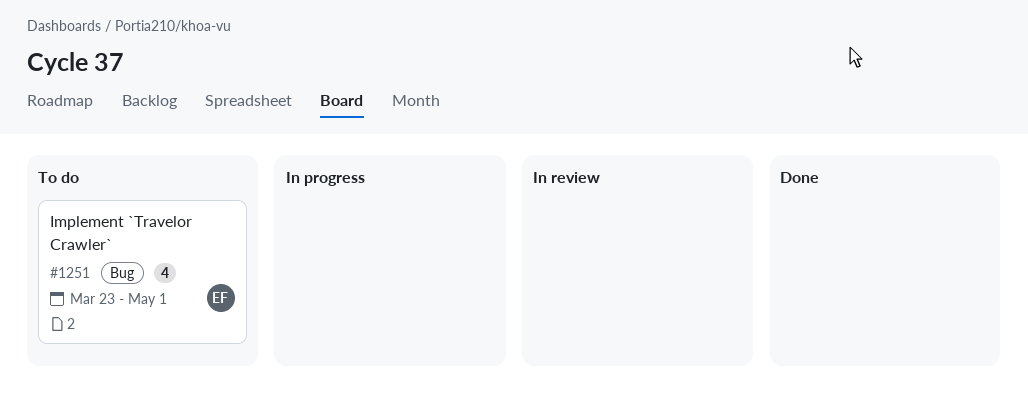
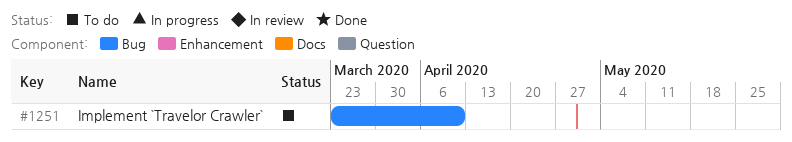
#1251, due: May 1 -> Apr 10

